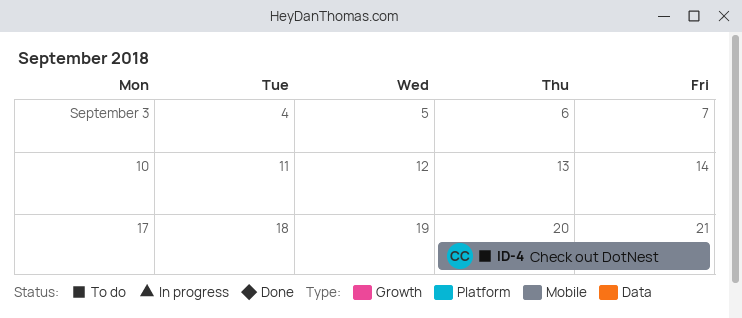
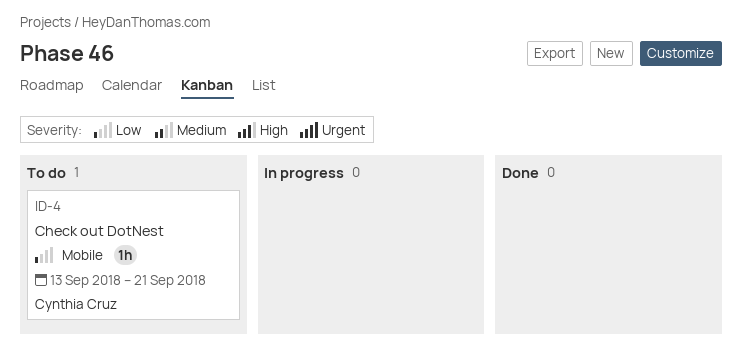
ID-4, start: Sep 20 -> Sep 13

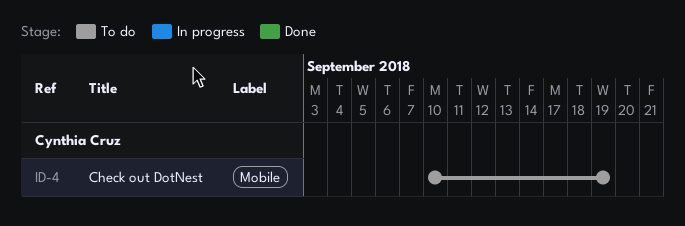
ID-4, start: Sep 13 -> Sep 10
ID-4, due: Sep 21 -> Sep 19

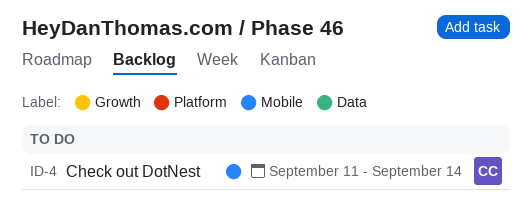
ID-4, start: Sep 10 -> Sep 11
ID-4, due: Sep 19 -> Sep 14

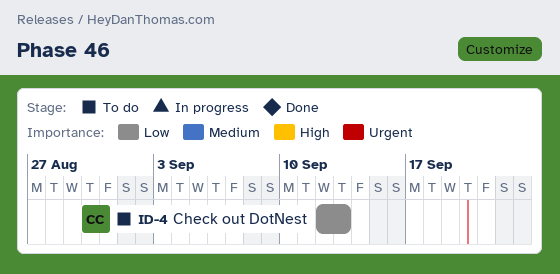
ID-4, start: Sep 11 -> Sep 12
ID-4, due: Sep 14 -> Sep 13

